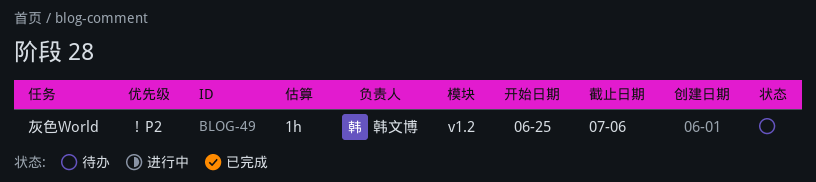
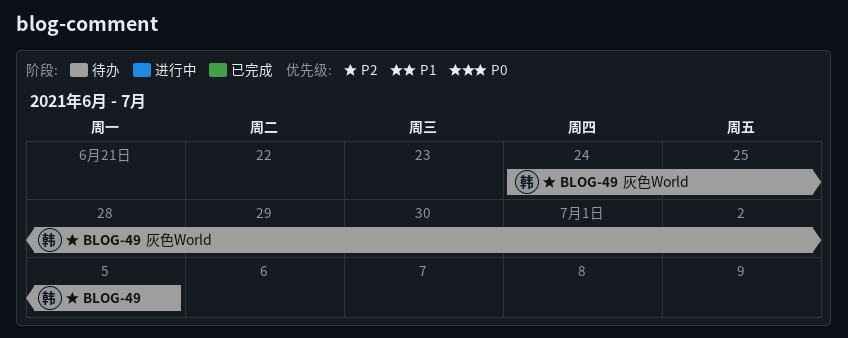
BLOG-49, start: Jun 25 -> Jun 24
BLOG-49, due: Jul 6 -> Jul 5

